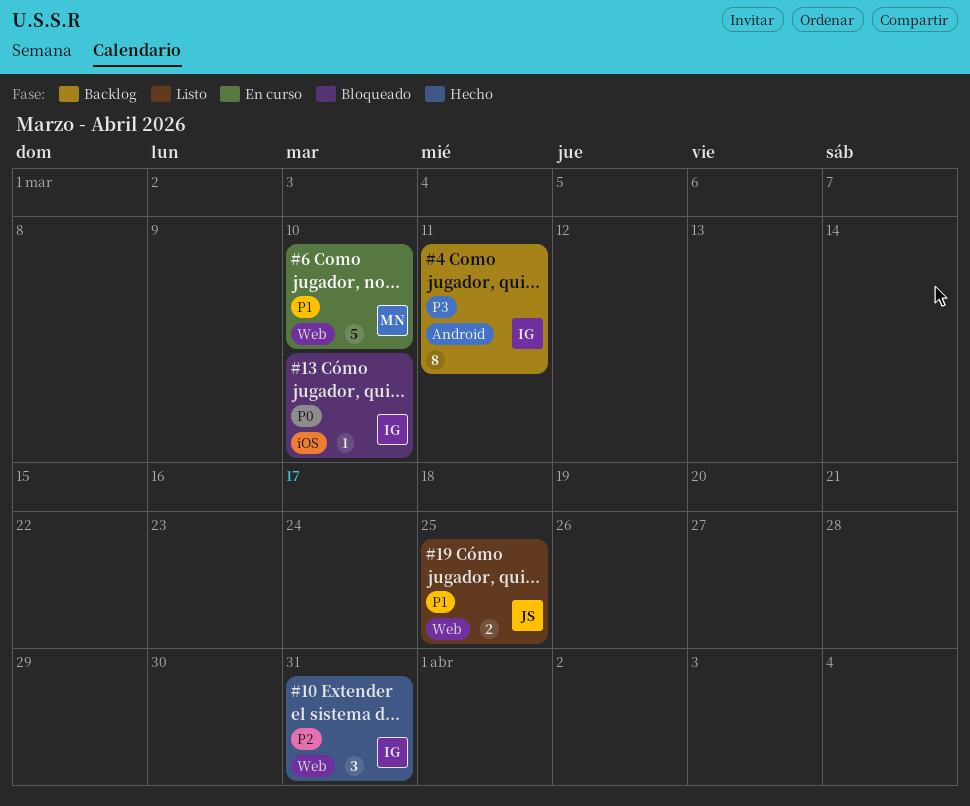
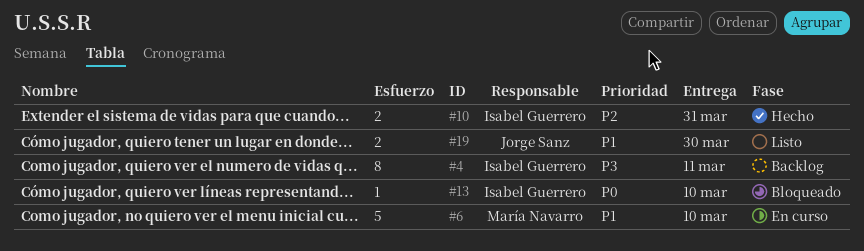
#10, estimate: 3 -> 2
#19, due: Mar 25 -> Mar 30

